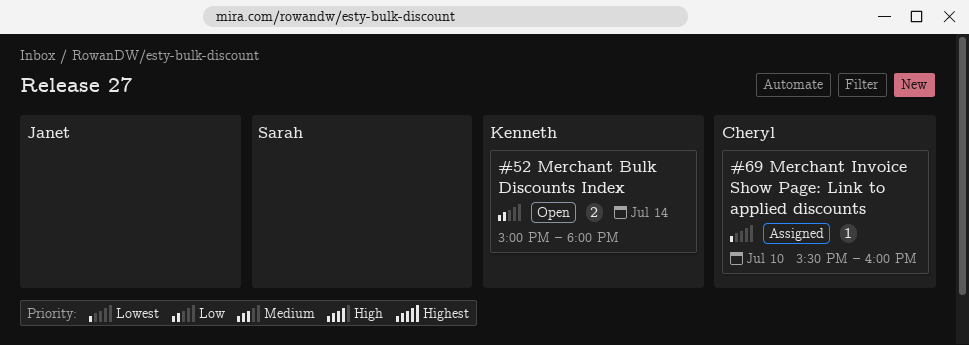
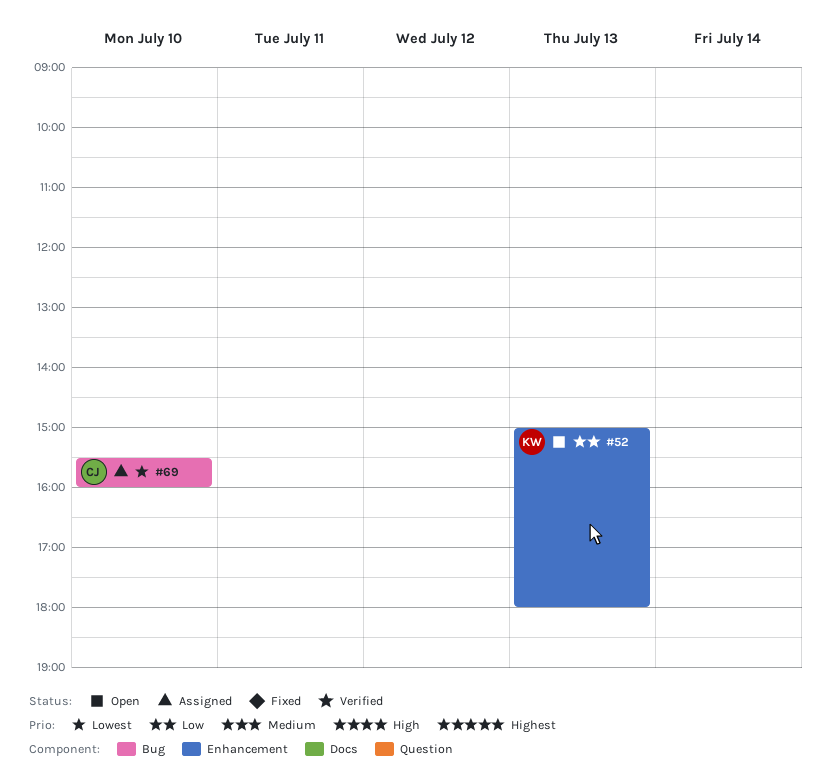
#52, day: Jul 14 -> Jul 13

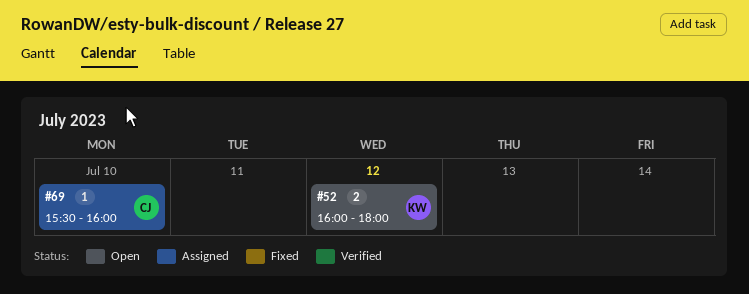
#52, day: Jul 13 -> Jul 12
#52, begins: 15:00 -> 16:00

